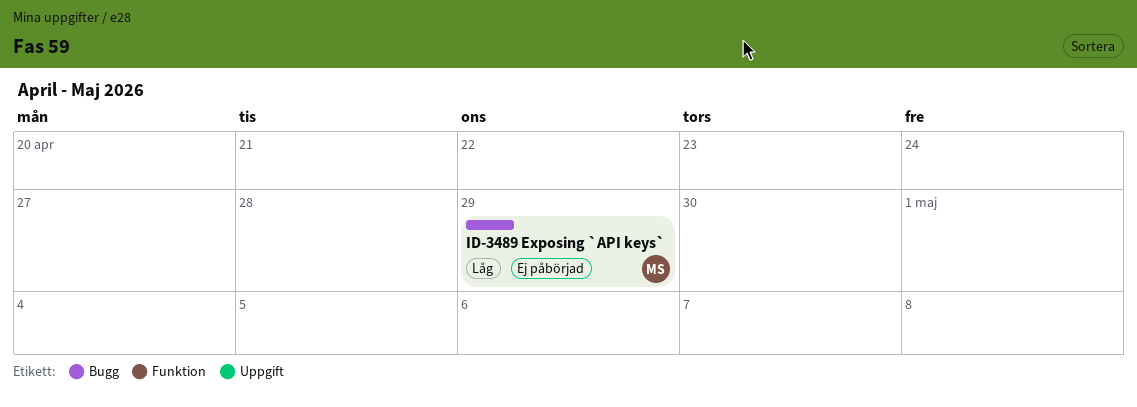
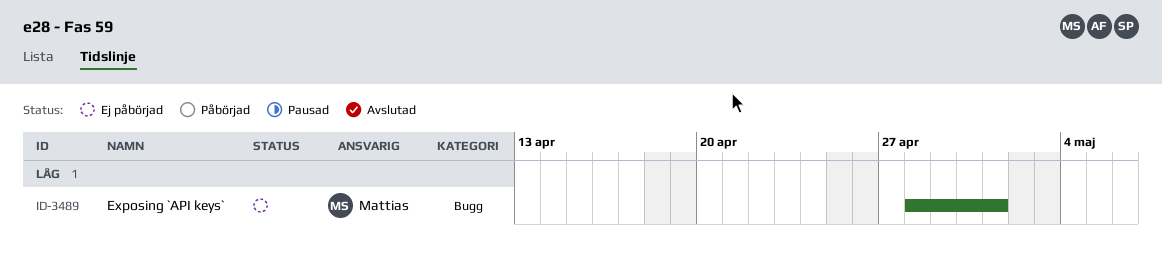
ID-3489, due: Apr 29 -> May 1

